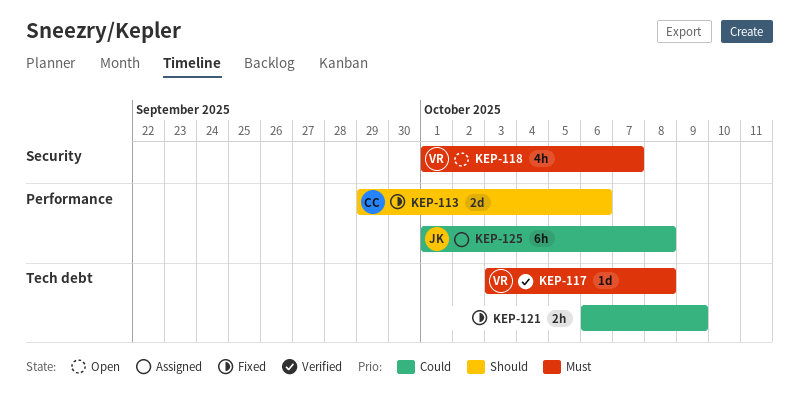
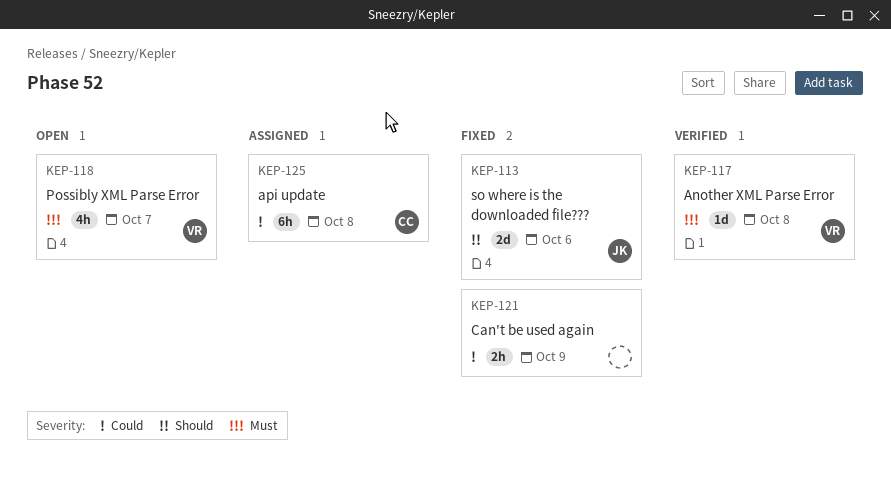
KEP-113, owner: CC -> JK
KEP-125, owner: JK -> CC

